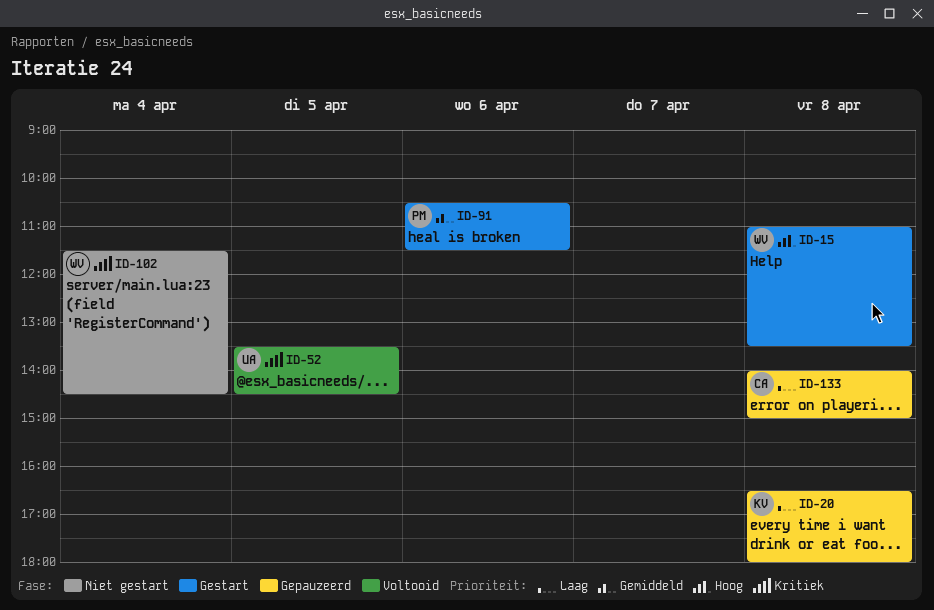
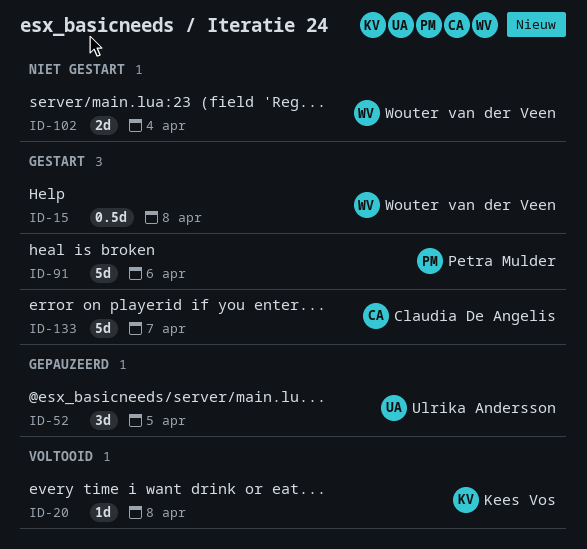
ID-20, status: Gepauzeerd -> Voltooid
ID-52, status: Voltooid -> Gepauzeerd
ID-133, status: Gepauzeerd -> Gestart
ID-133, day: Apr 8 -> Apr 7

